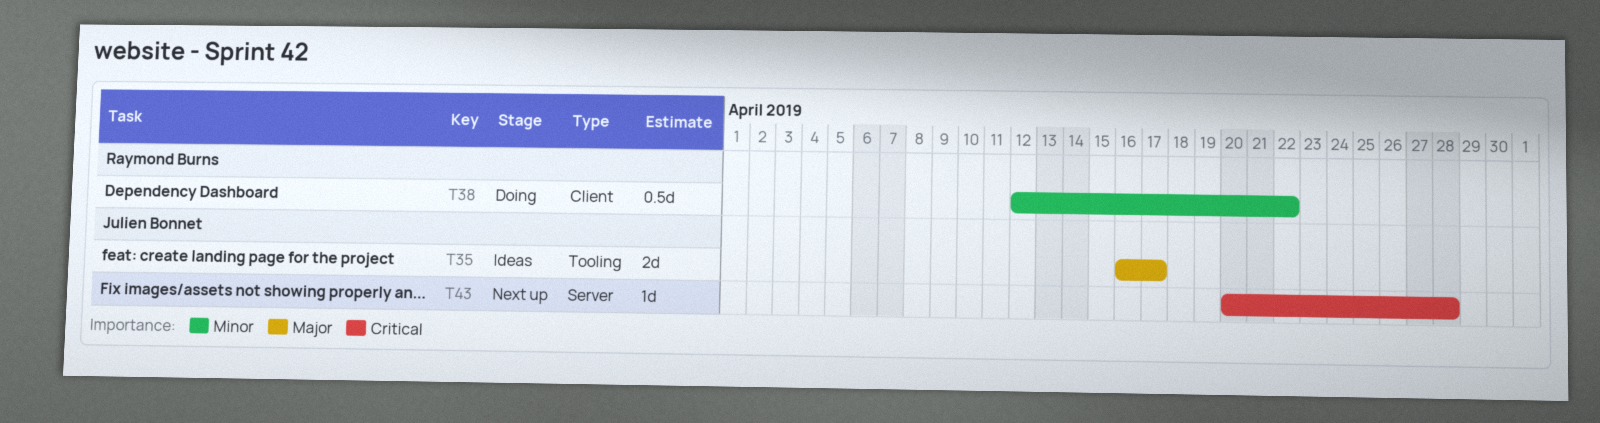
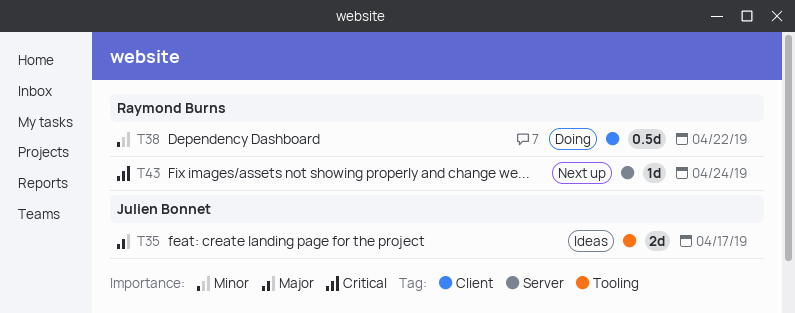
T43, owner: Julien Bonnet -> Raymond Burns
T43, due: Apr 28 -> Apr 24

